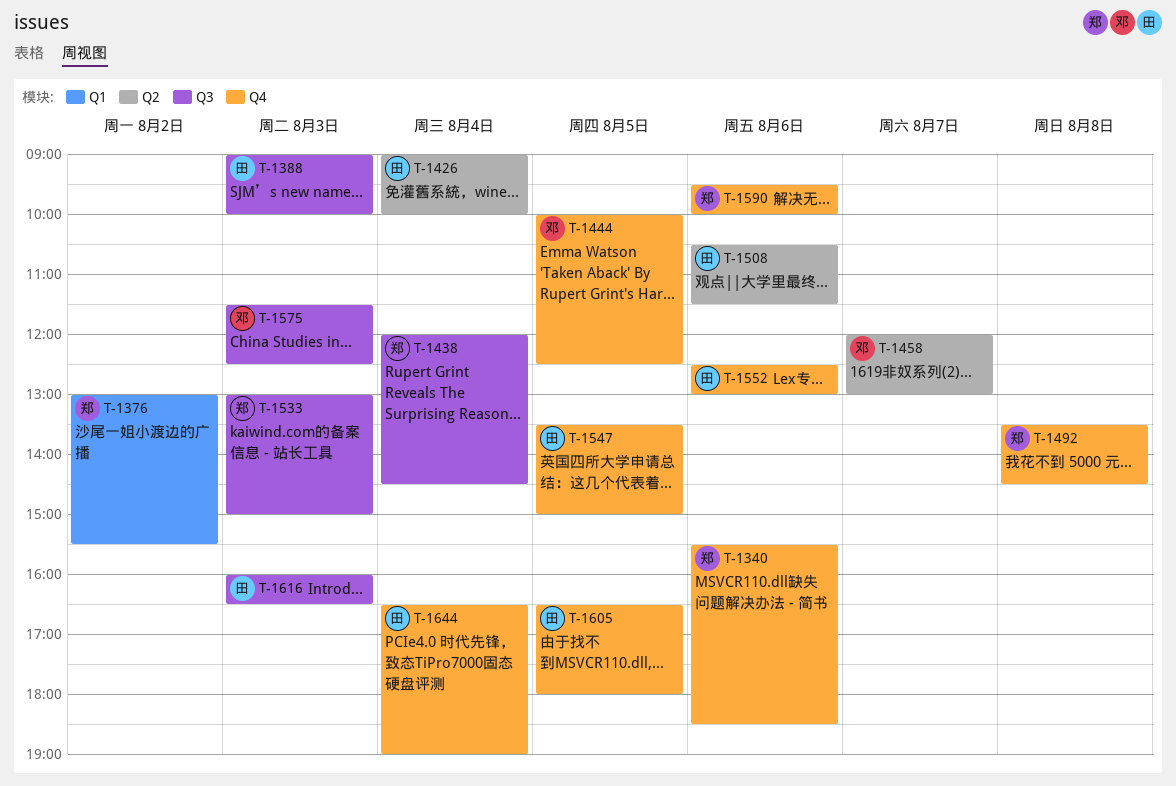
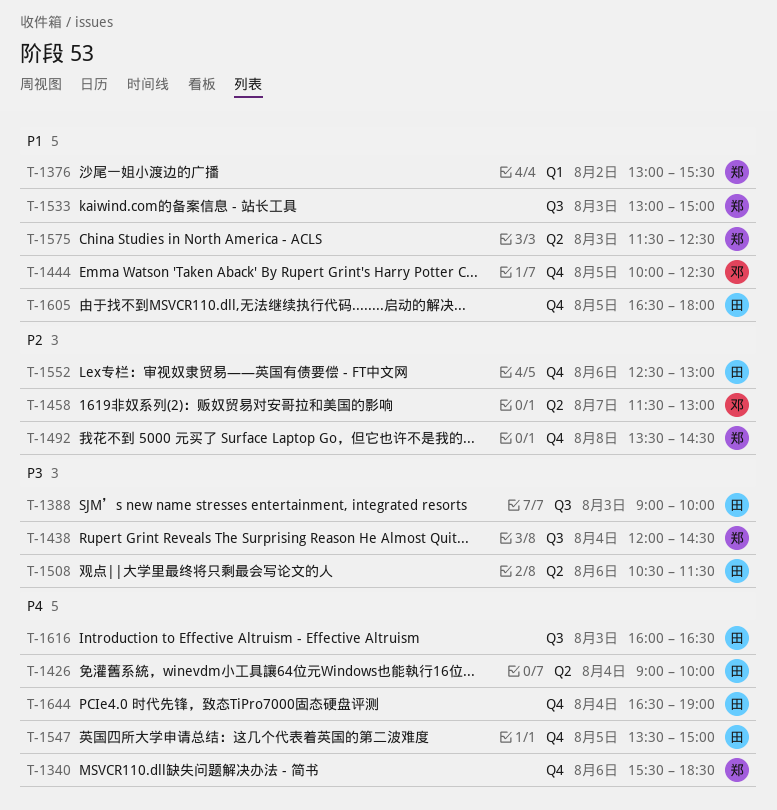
T-1458, begins: 12:00 -> 11:30
T-1575, owner: 邓 -> 郑
T-1575, label: Q3 -> Q2
T-1590: present -> none

